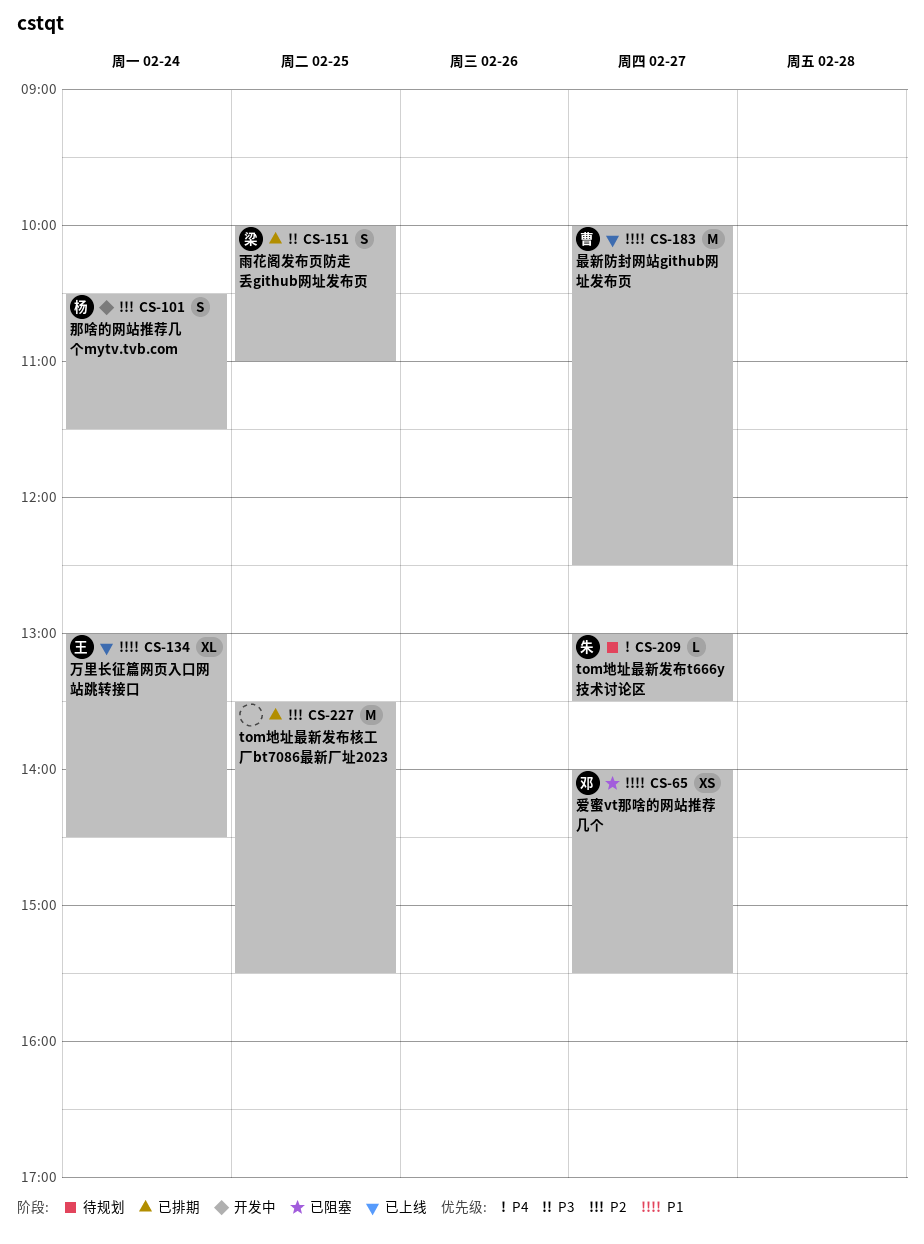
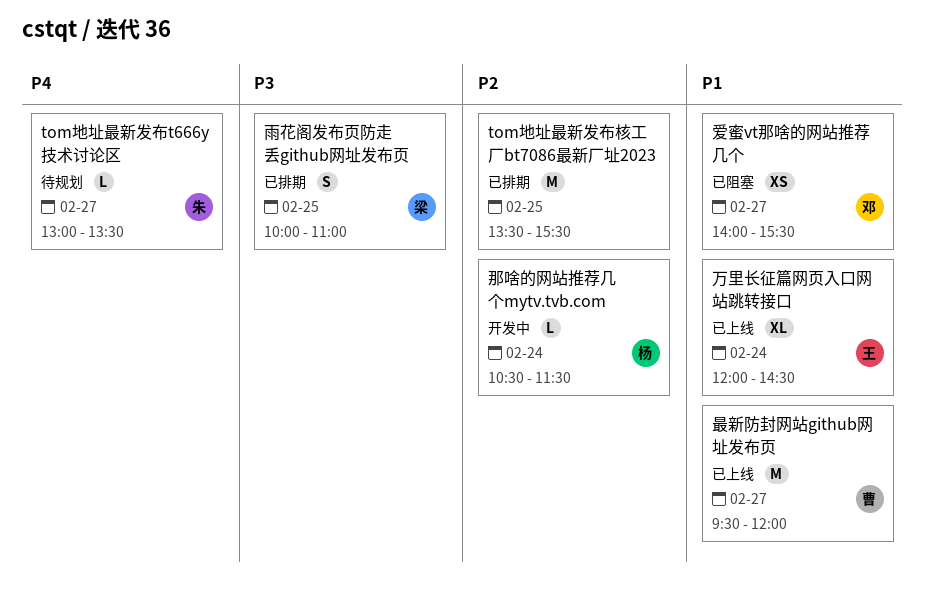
万里长征篇网页入口网站跳转接口, begins: 13:00 -> 12:00
最新防封网站github网址发布页, begins: 10:00 -> 09:30
最新防封网站github网址发布页, ends: 12:30 -> 12:00
那啥的网站推荐几个mytv.tvb.com, estimate: S -> L

